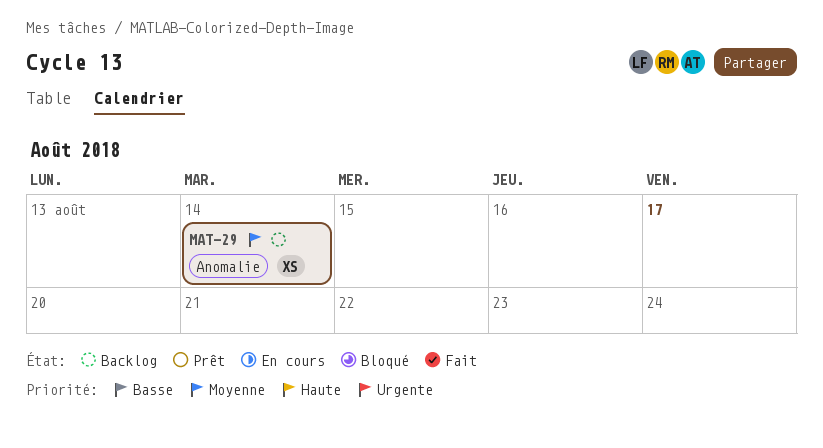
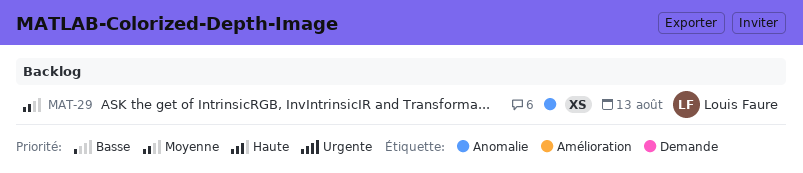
MAT-29, due: Aug 14 -> Aug 13

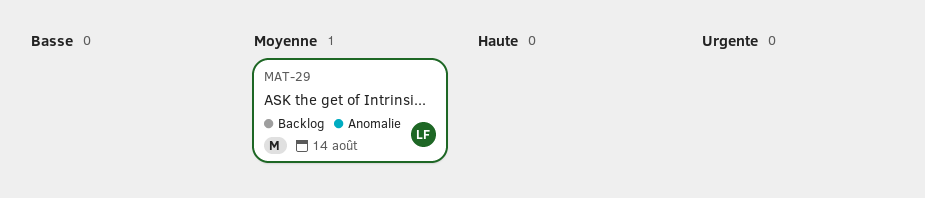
MAT-29, estimate: XS -> M
MAT-29, due: Aug 13 -> Aug 14

